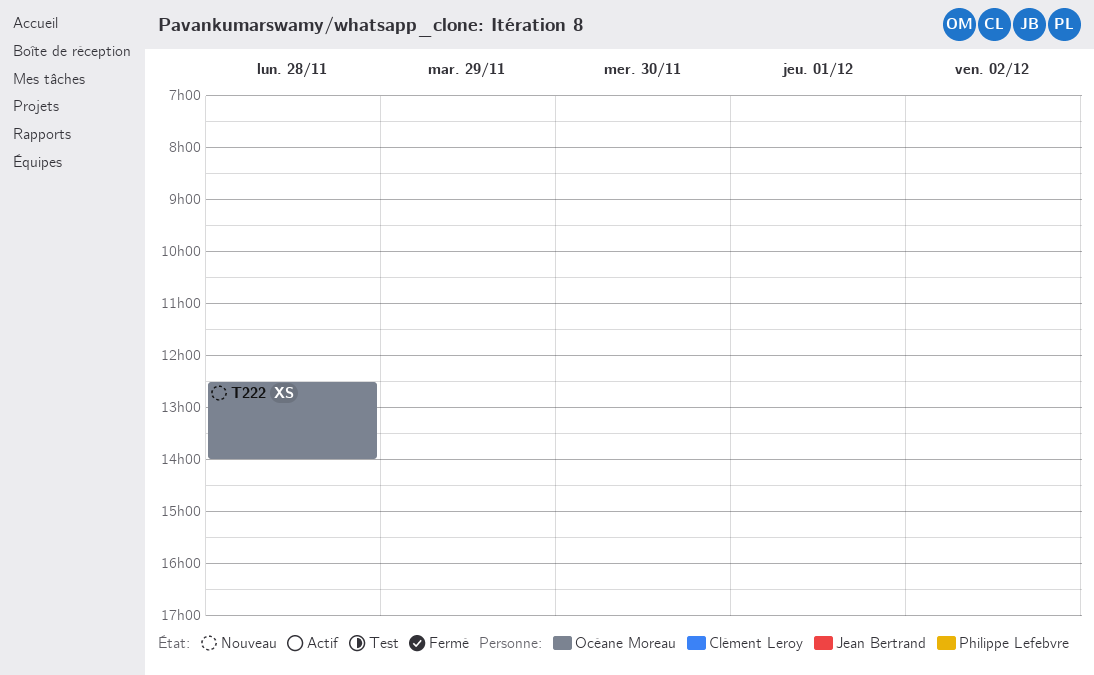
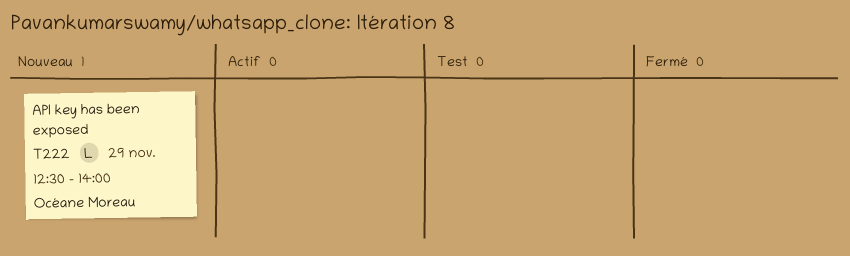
T222, estimate: XS -> L
T222, day: Nov 28 -> Nov 29

